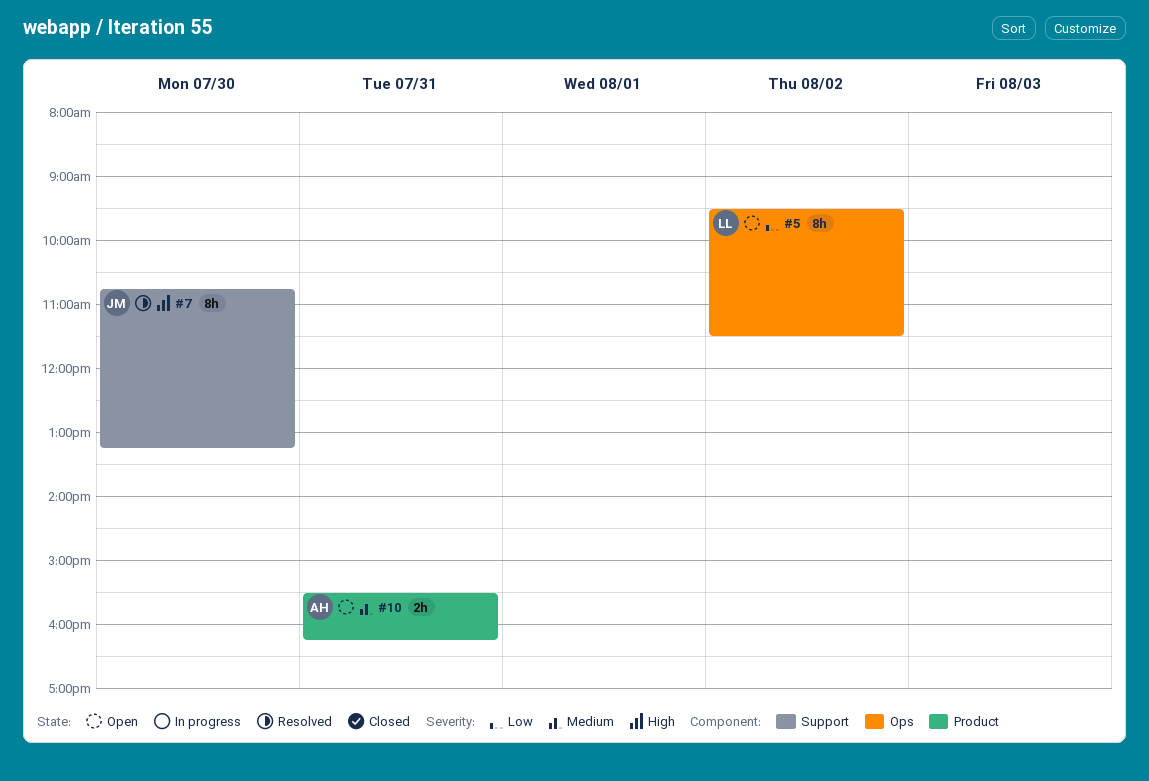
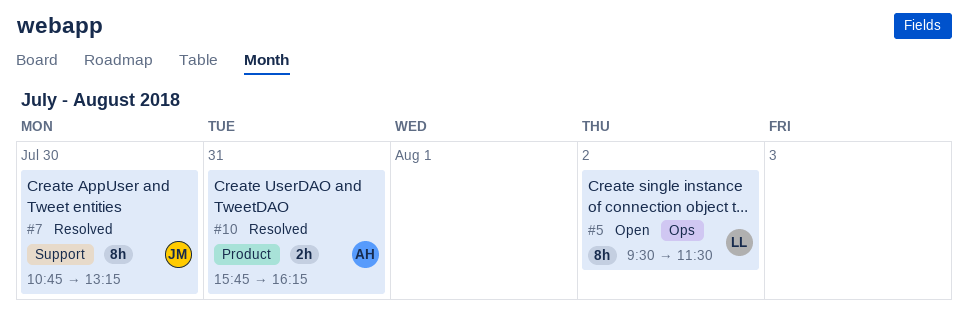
#10, status: Open -> Resolved
#10, begins: 15:30 -> 15:45

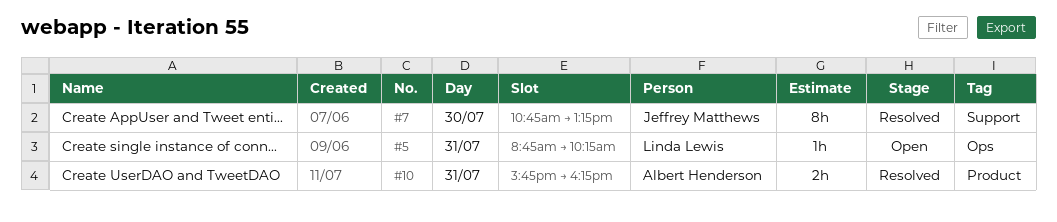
#5, estimate: 8h -> 1h
#5, day: Aug 2 -> Jul 31
#5, begins: 09:30 -> 08:45
#5, ends: 11:30 -> 10:15

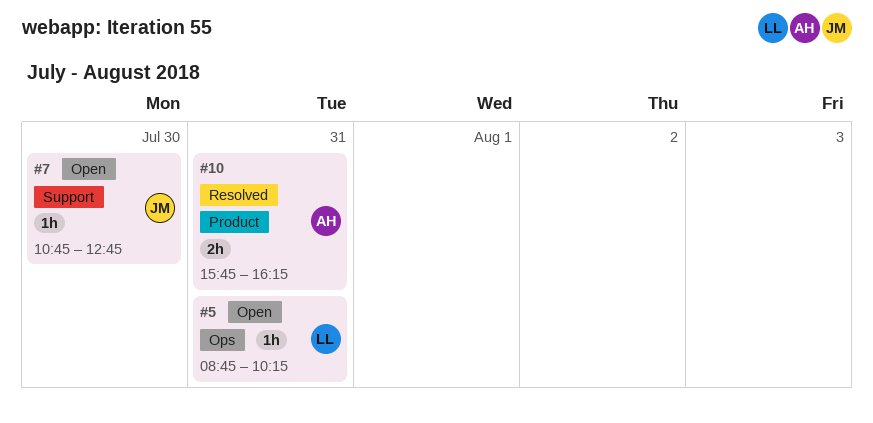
#7, status: Resolved -> Open
#7, estimate: 8h -> 1h
#7, ends: 13:15 -> 12:45

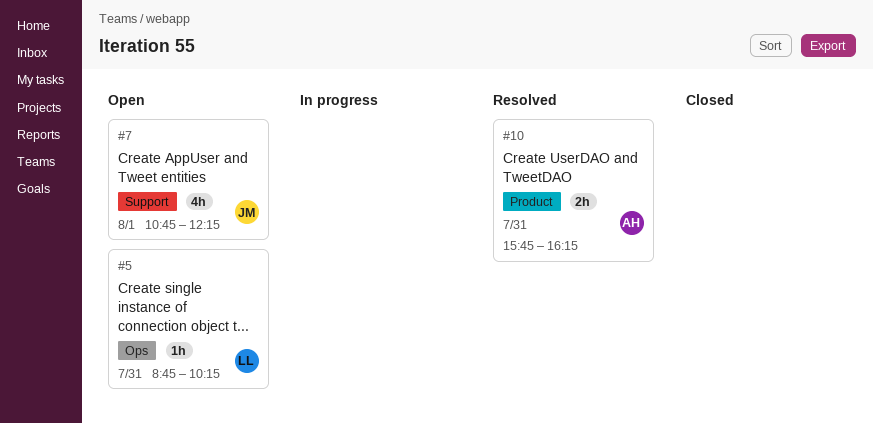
#7, estimate: 1h -> 4h
#7, day: Jul 30 -> Aug 1
#7, ends: 12:45 -> 12:15

